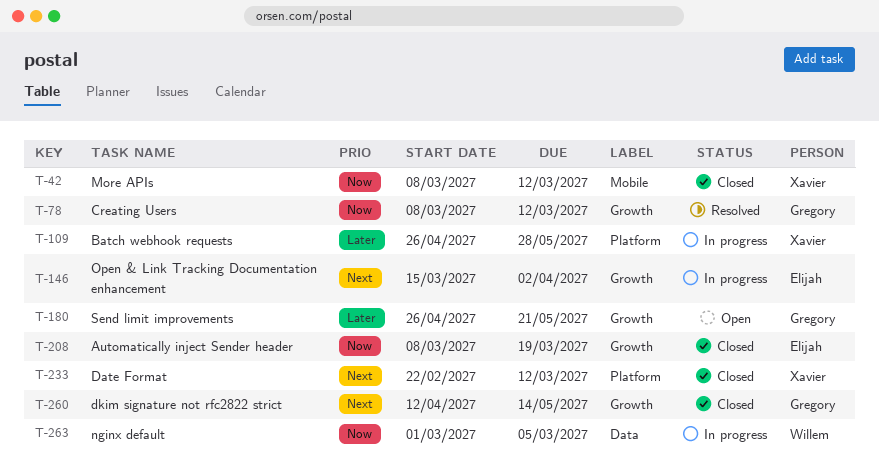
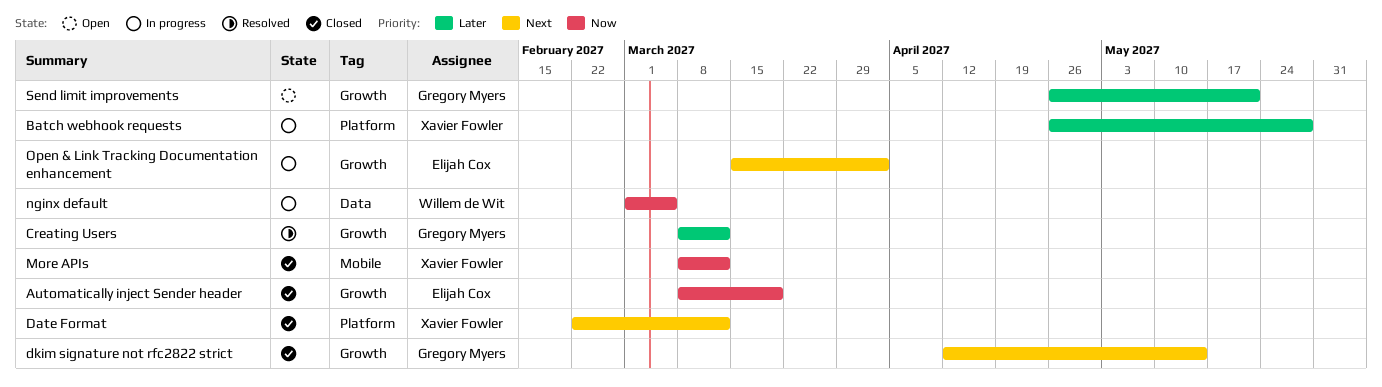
Creating Users, priority: Now -> Later

